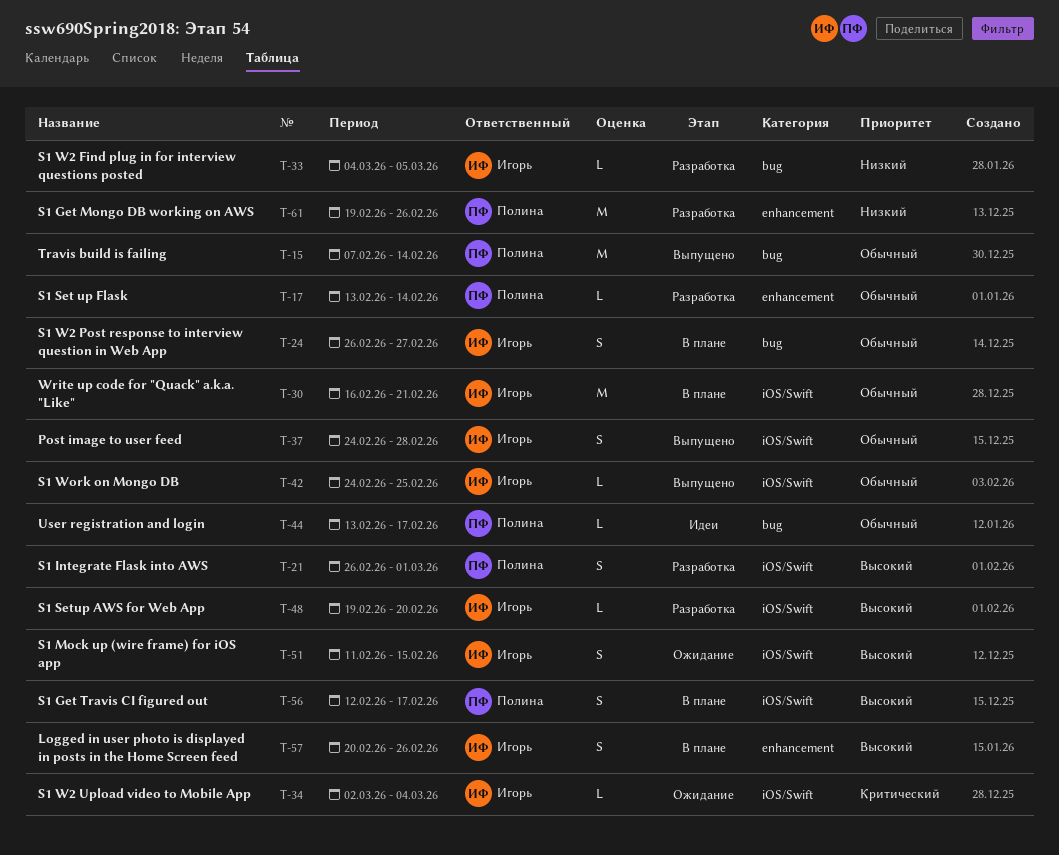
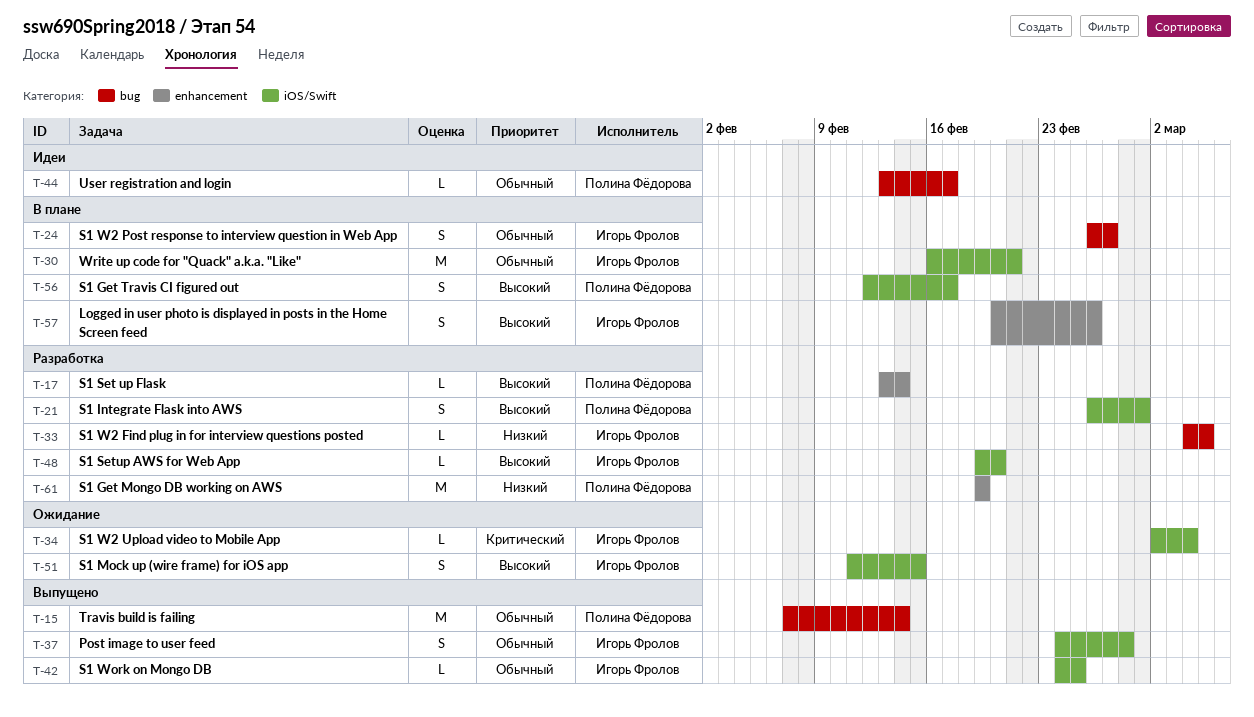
T-17, priority: Обычный -> Высокий
T-61, due: Feb 26 -> Feb 19

